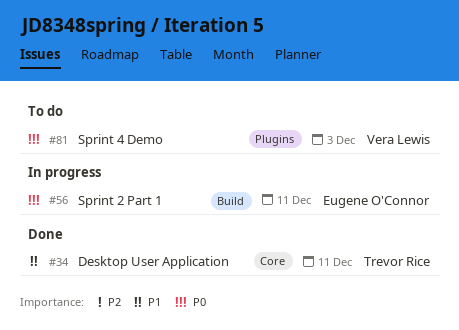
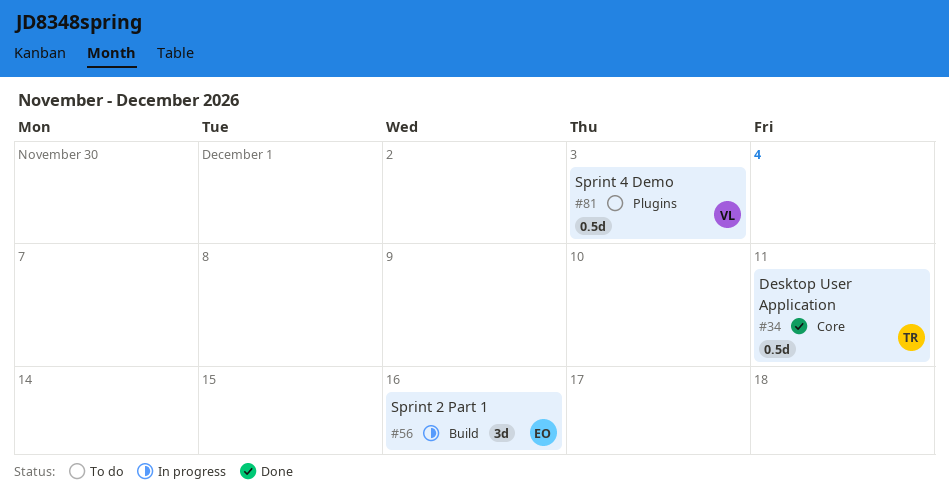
#56, due: Dec 11 -> Dec 16

